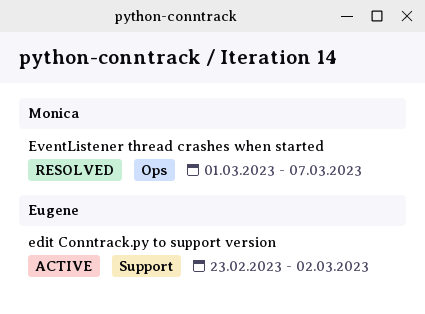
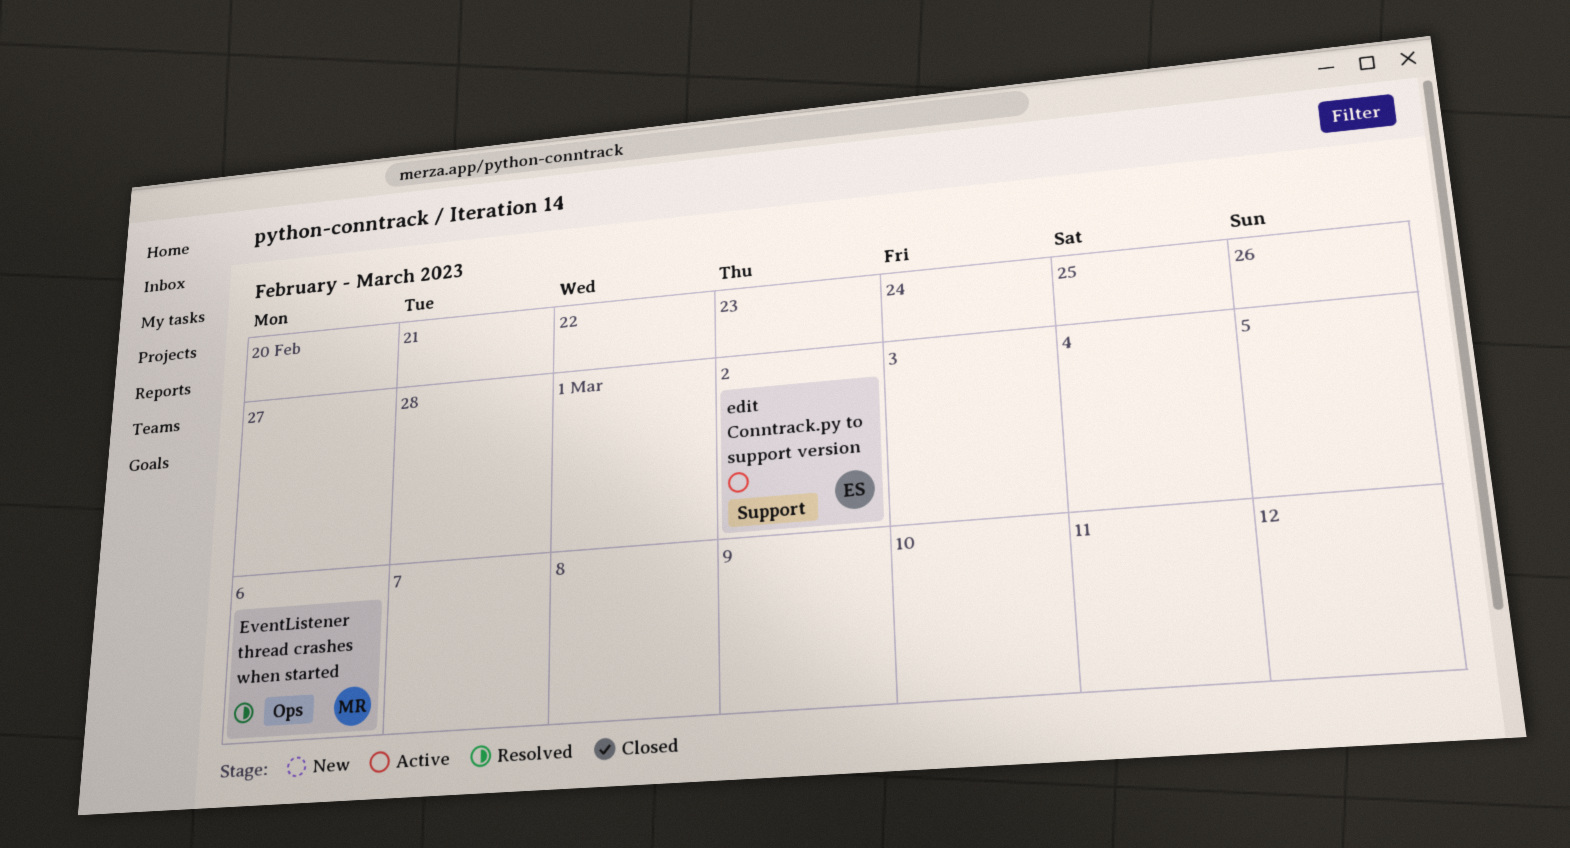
EventListener thread crashes when started, due: Mar 7 -> Mar 6

